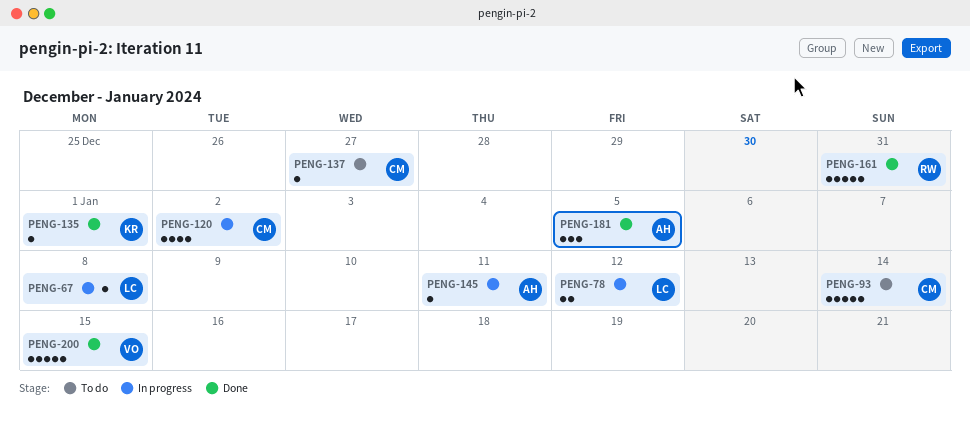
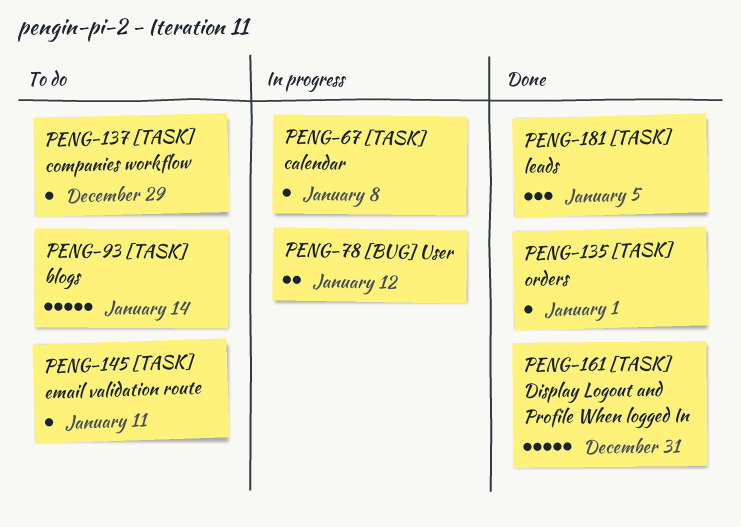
PENG-120: present -> none
PENG-137, due: Dec 27 -> Dec 29
PENG-145, status: In progress -> To do
PENG-200: present -> none

